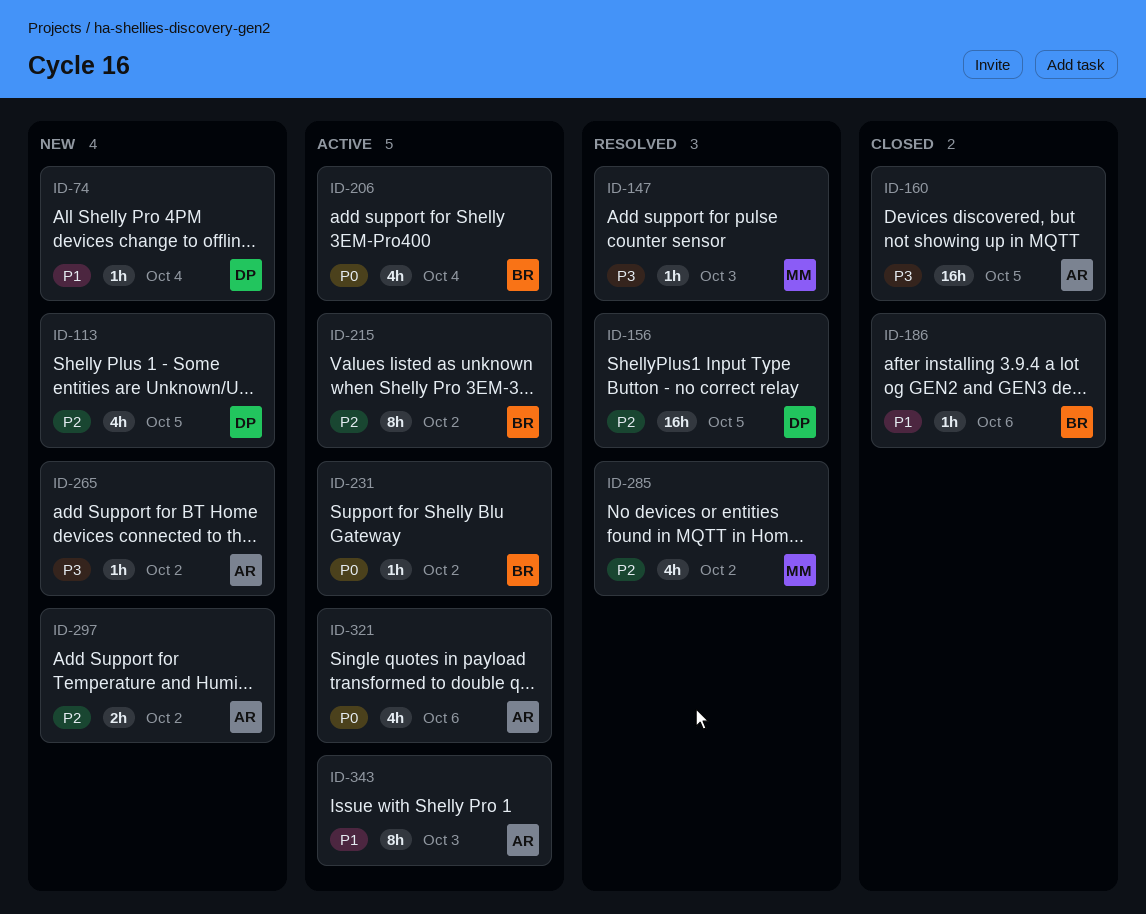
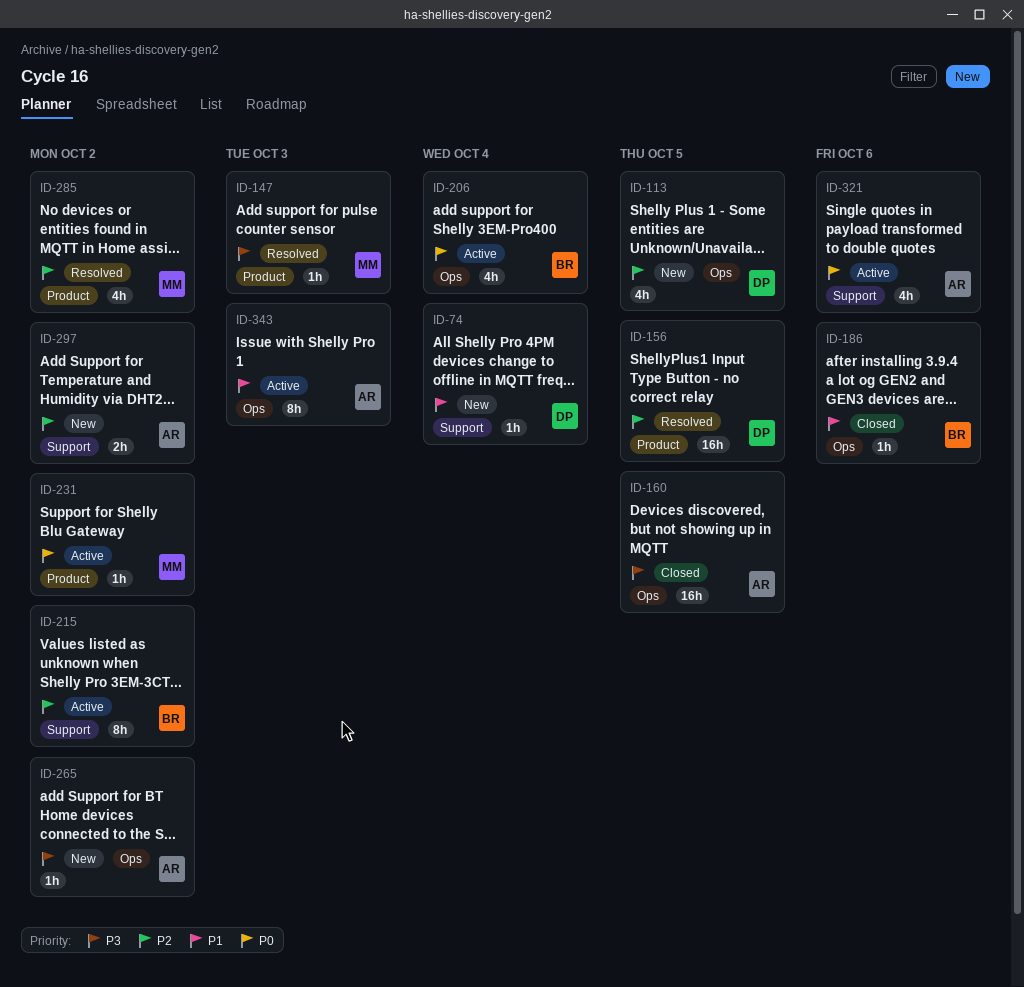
ID-231, owner: BR -> MM

